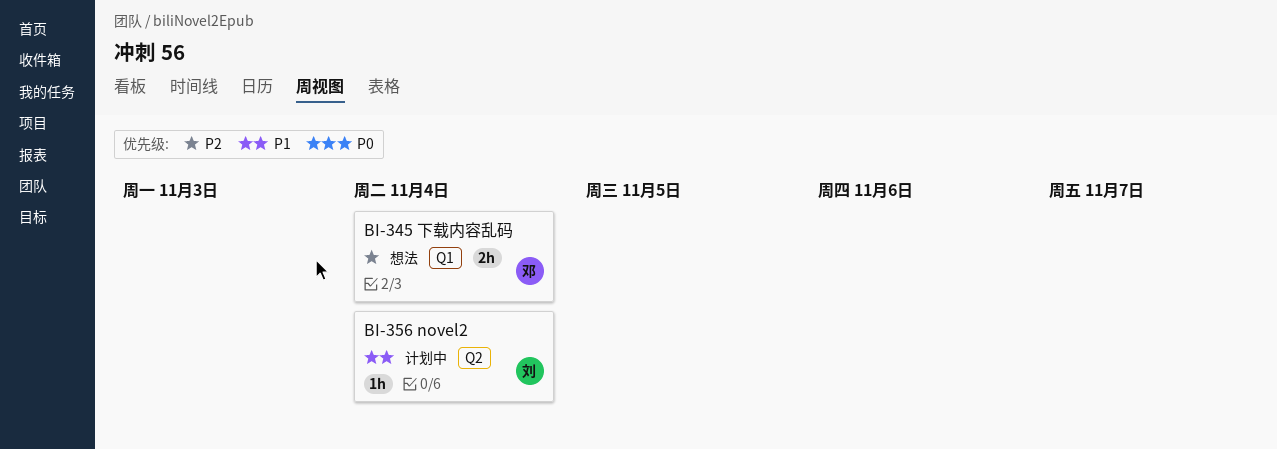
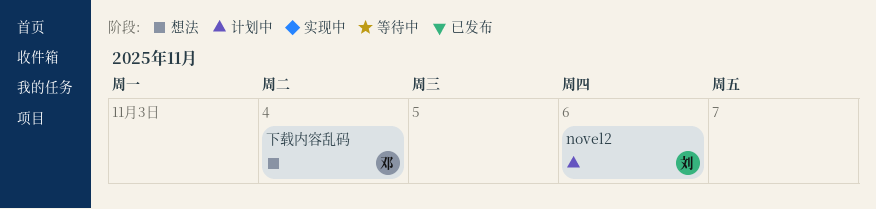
novel2, due: Nov 4 -> Nov 6

